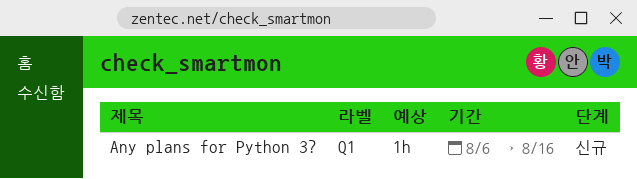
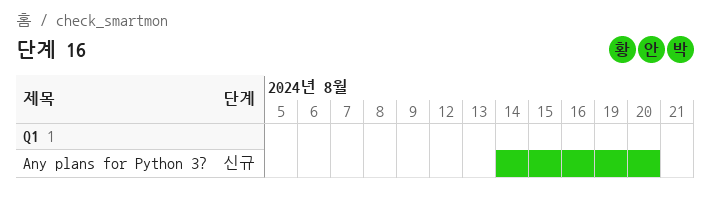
Any plans for Python 3?, start: Aug 6 -> Aug 14
Any plans for Python 3?, due: Aug 16 -> Aug 20

